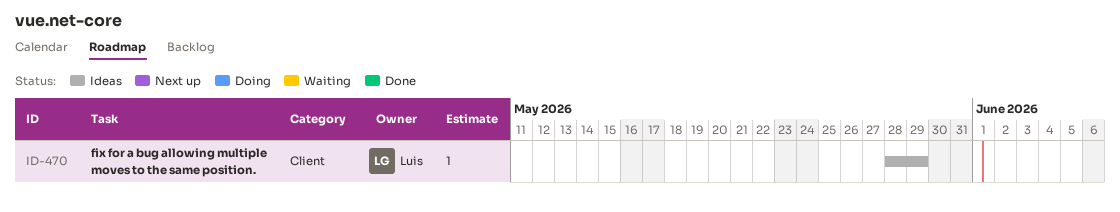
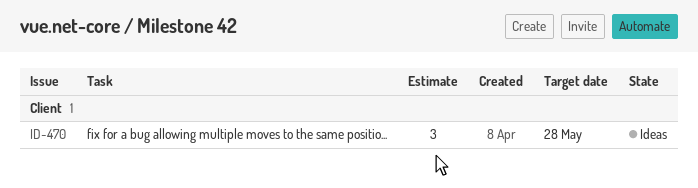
ID-470, estimate: 1 -> 3
ID-470, due: May 29 -> May 28

